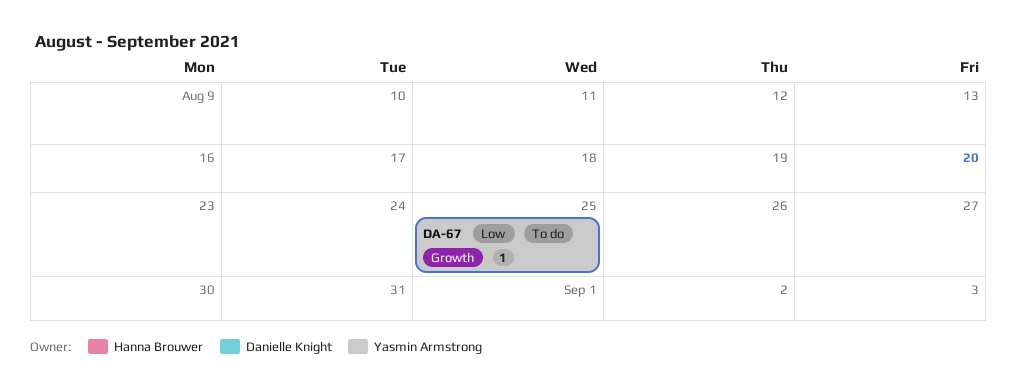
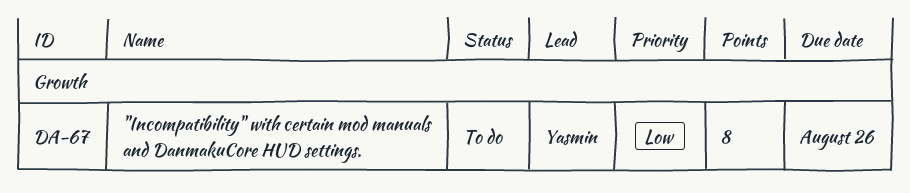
DA-67, estimate: 1 -> 8
DA-67, due: Aug 25 -> Aug 26

